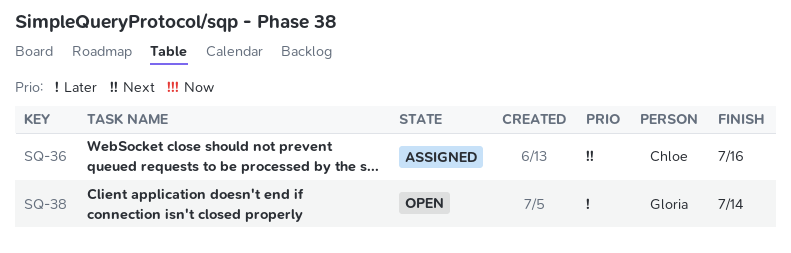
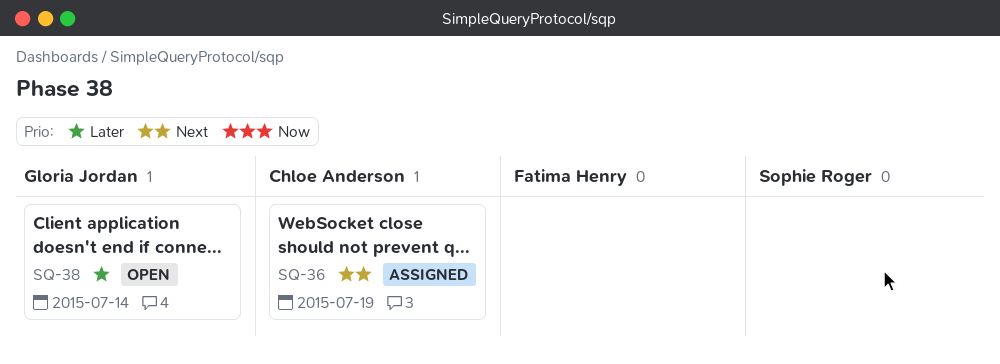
SQ-36, due: Jul 16 -> Jul 19

